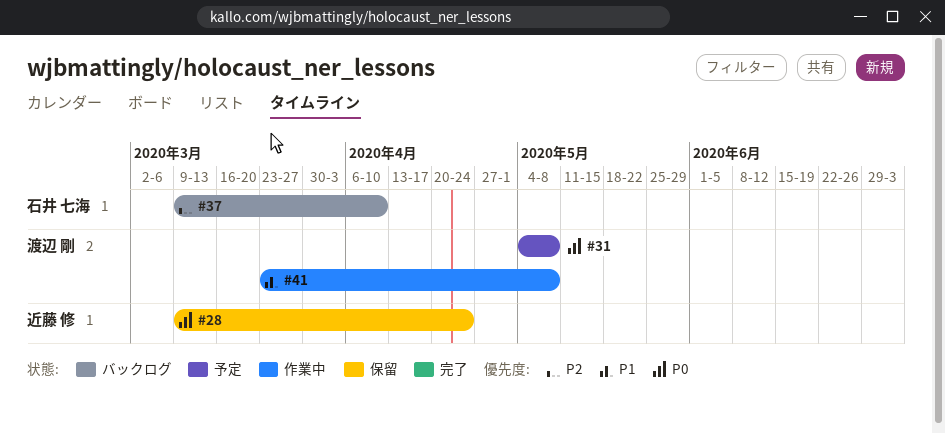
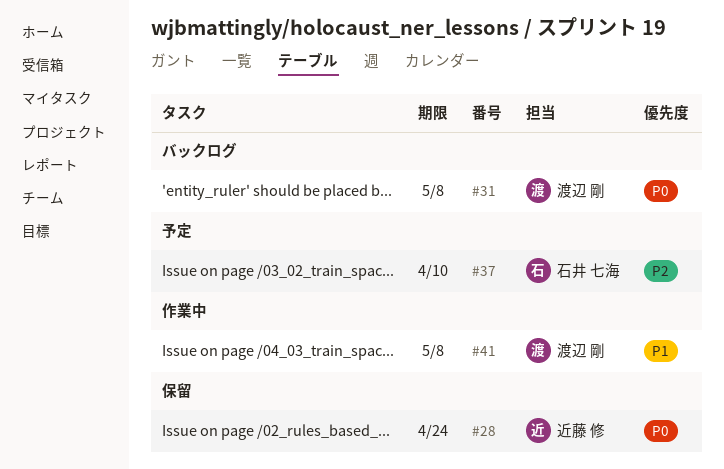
#31, status: 予定 -> バックログ
#37, status: バックログ -> 予定

